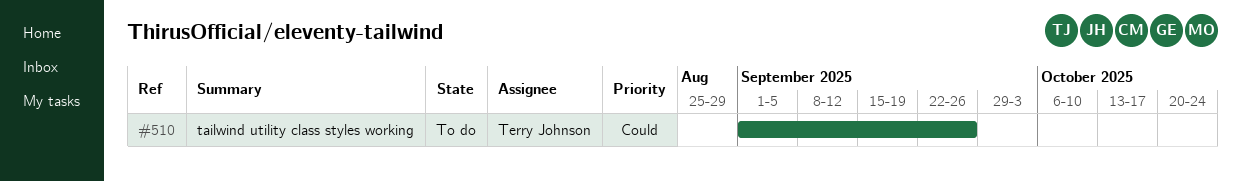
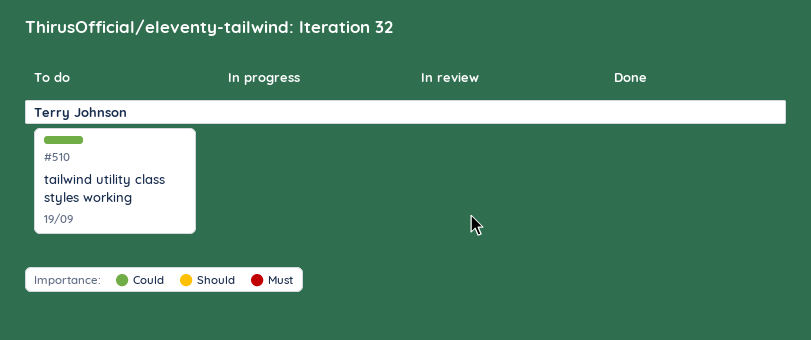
#510, due: Sep 26 -> Sep 19

